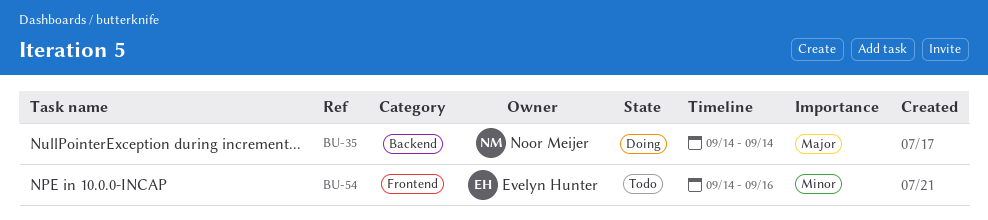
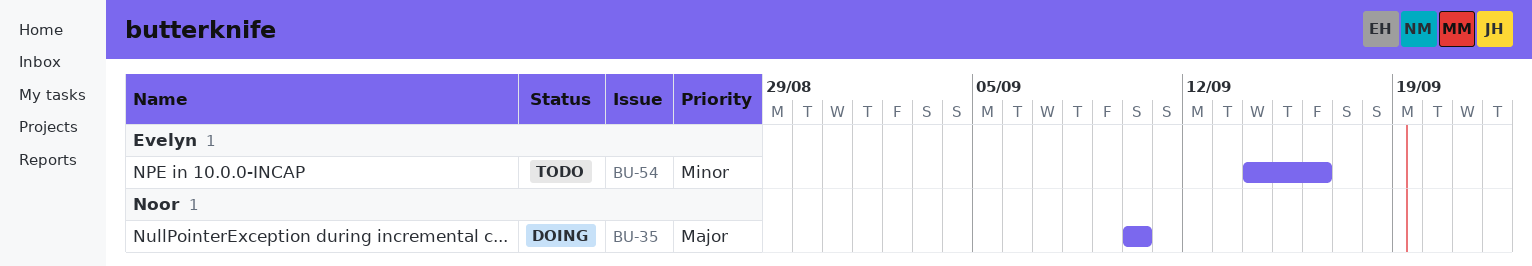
BU-35, start: Sep 14 -> Sep 10
BU-35, due: Sep 14 -> Sep 10

